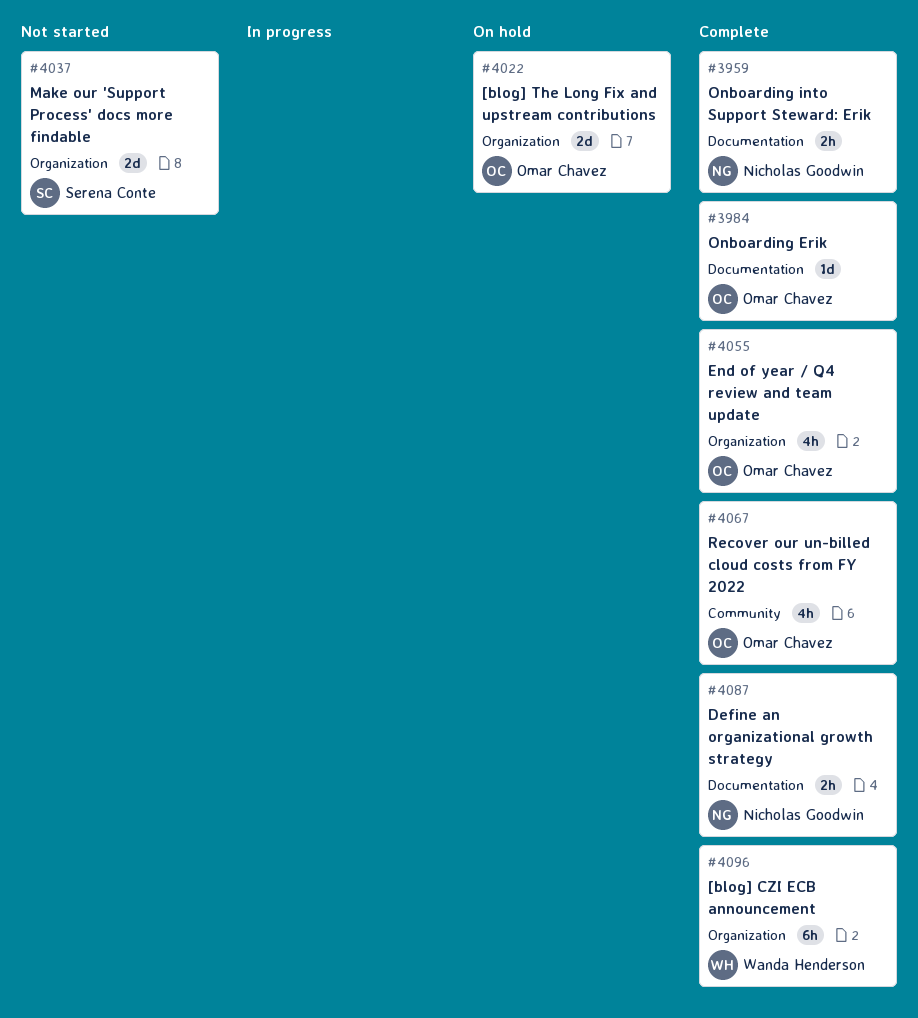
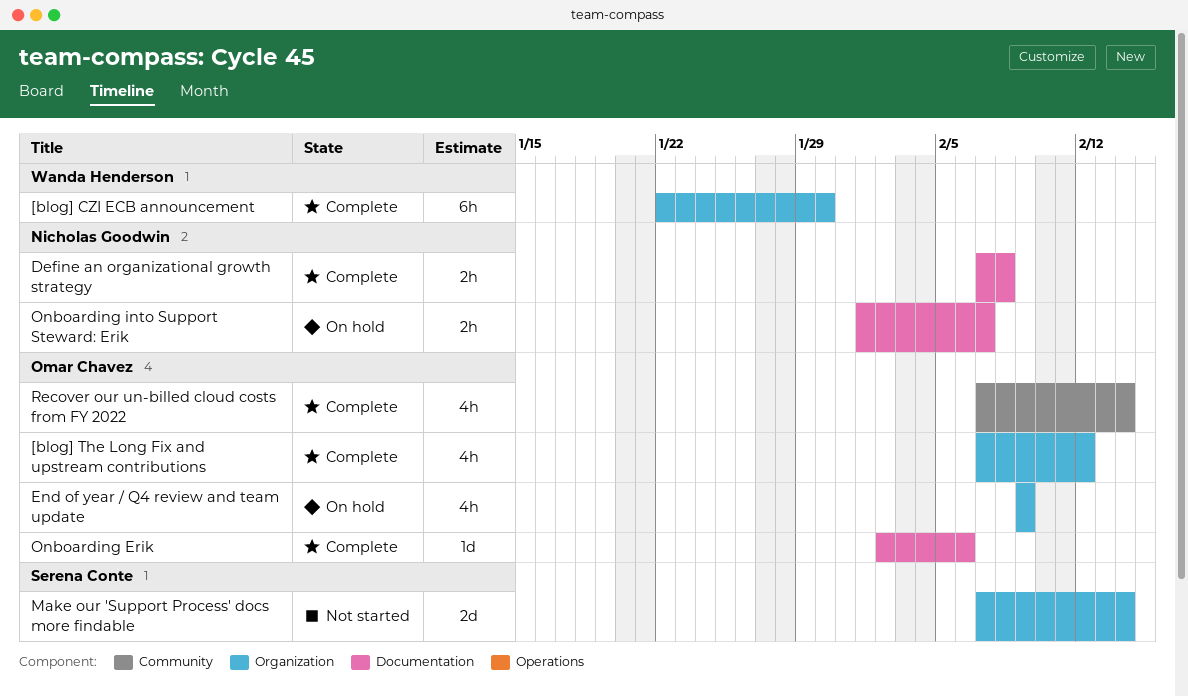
[blog] The Long Fix and upstream contributions, status: On hold -> Complete
[blog] The Long Fix and upstream contributions, estimate: 2d -> 4h
End of year / Q4 review and team update, status: Complete -> On hold
Onboarding into Support Steward: Erik, status: Complete -> On hold

